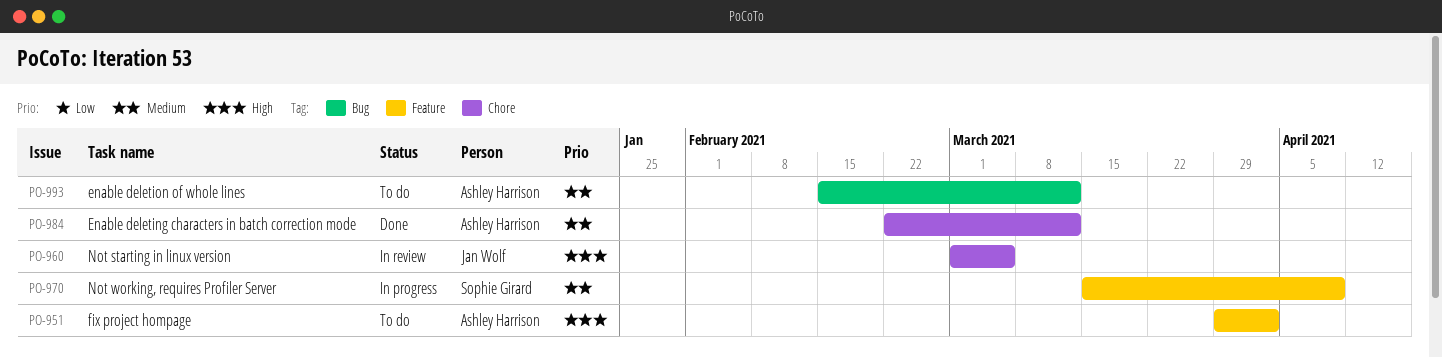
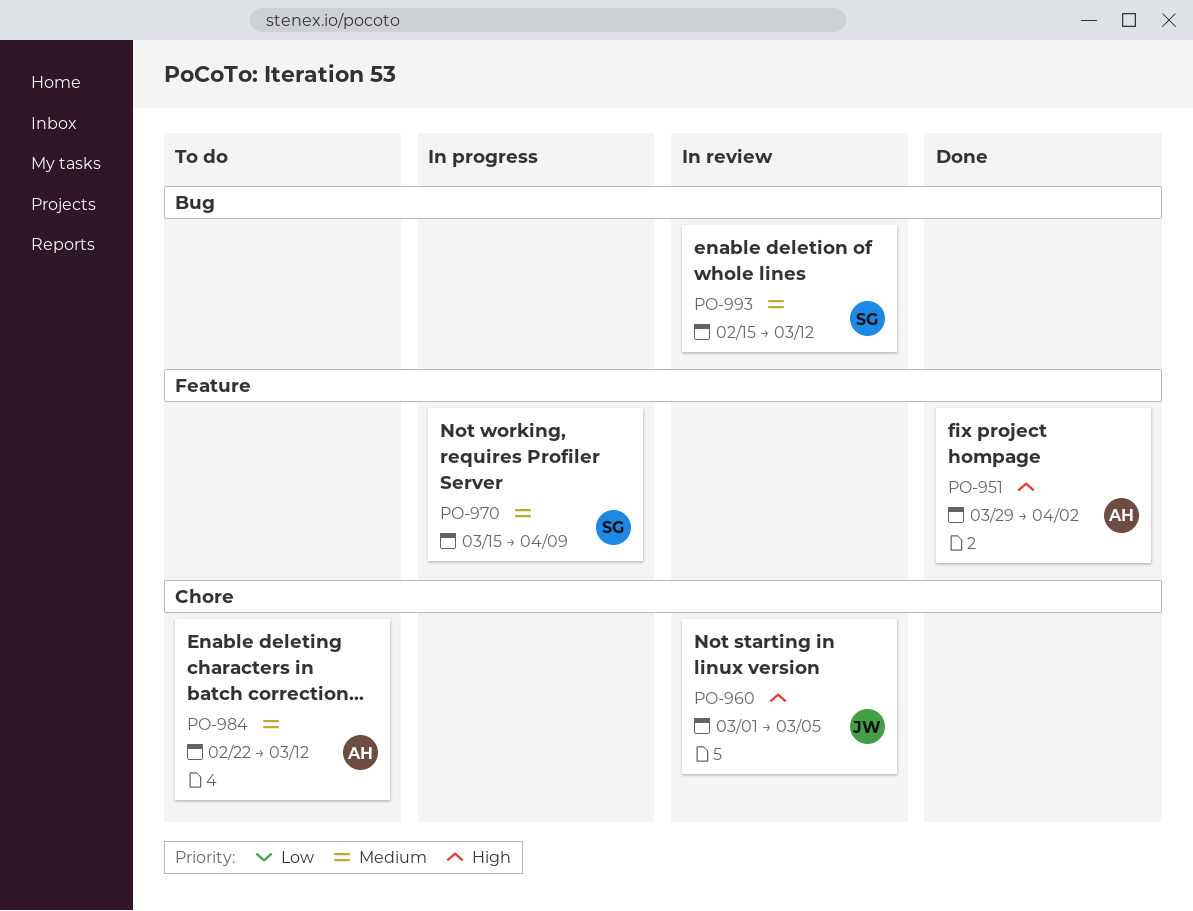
PO-951, status: To do -> Done
PO-984, status: Done -> To do
PO-993, status: To do -> In review
PO-993, owner: Ashley Harrison -> Sophie Girard

